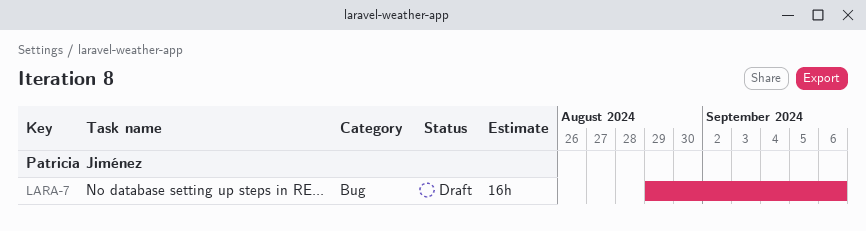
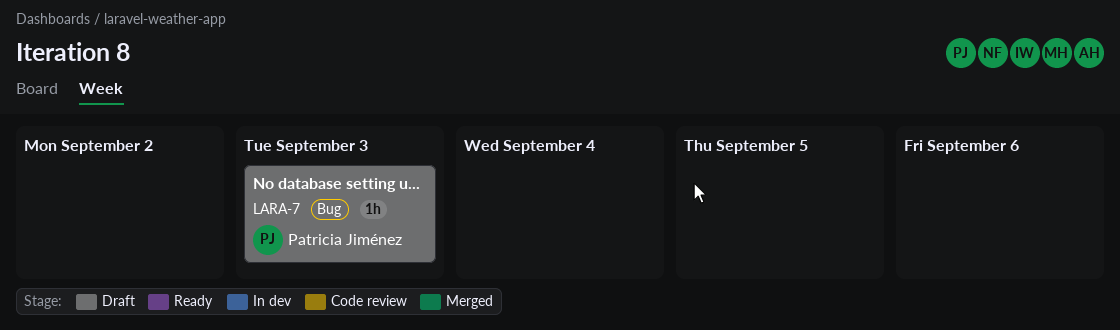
LARA-7, estimate: 16h -> 1h
LARA-7, due: Sep 6 -> Sep 3

